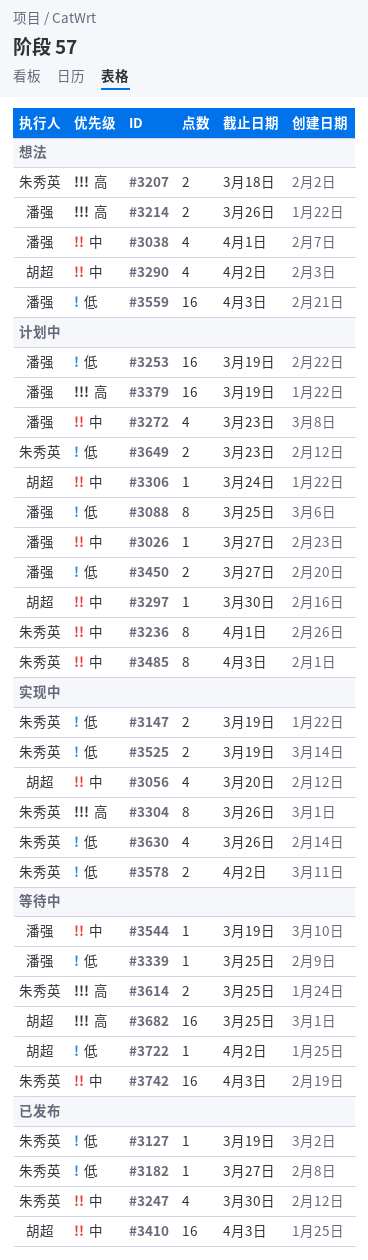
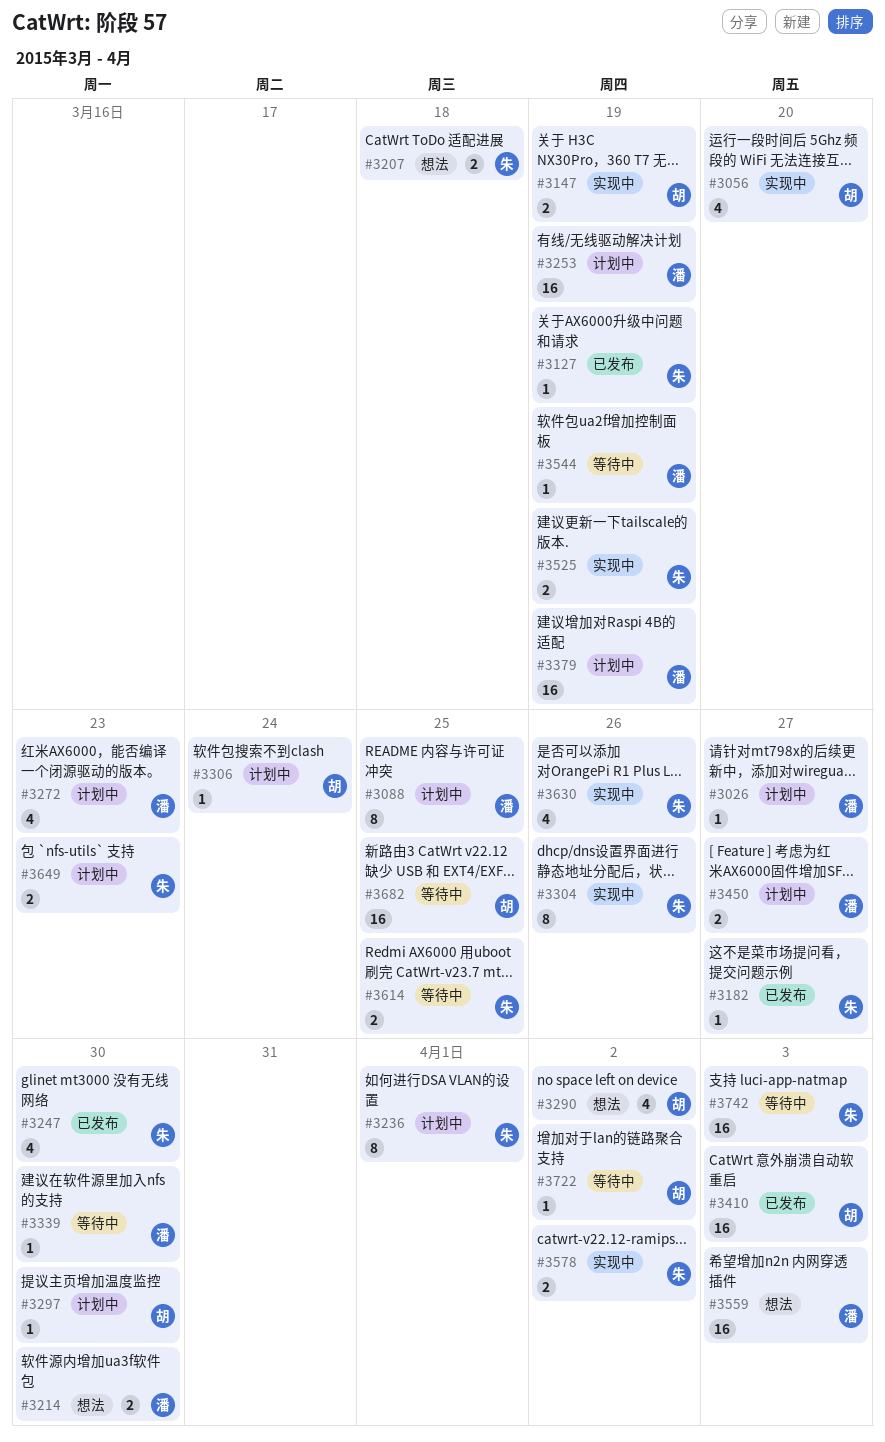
#3038: present -> none
#3147, owner: 朱秀英 -> 胡超
#3214, due: Mar 26 -> Mar 30
#3339, due: Mar 25 -> Mar 30
#3485: present -> none

